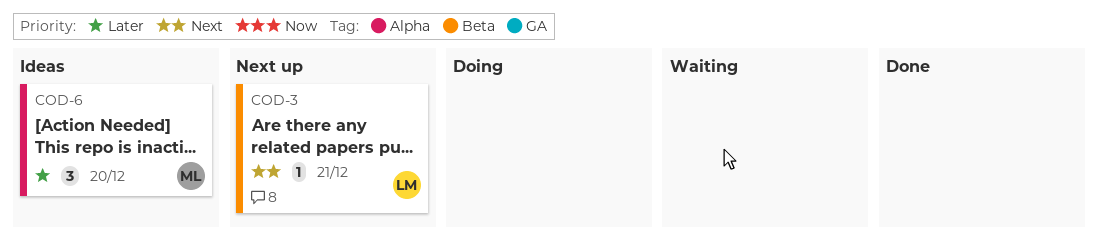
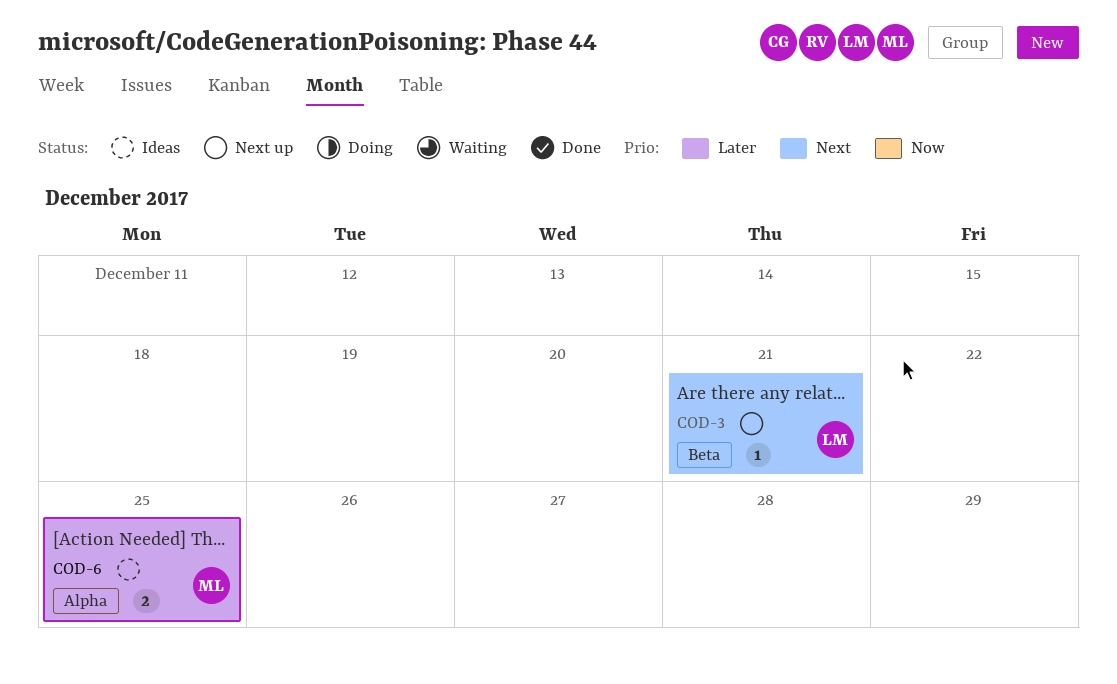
COD-6, estimate: 3 -> 2
COD-6, due: Dec 20 -> Dec 25

